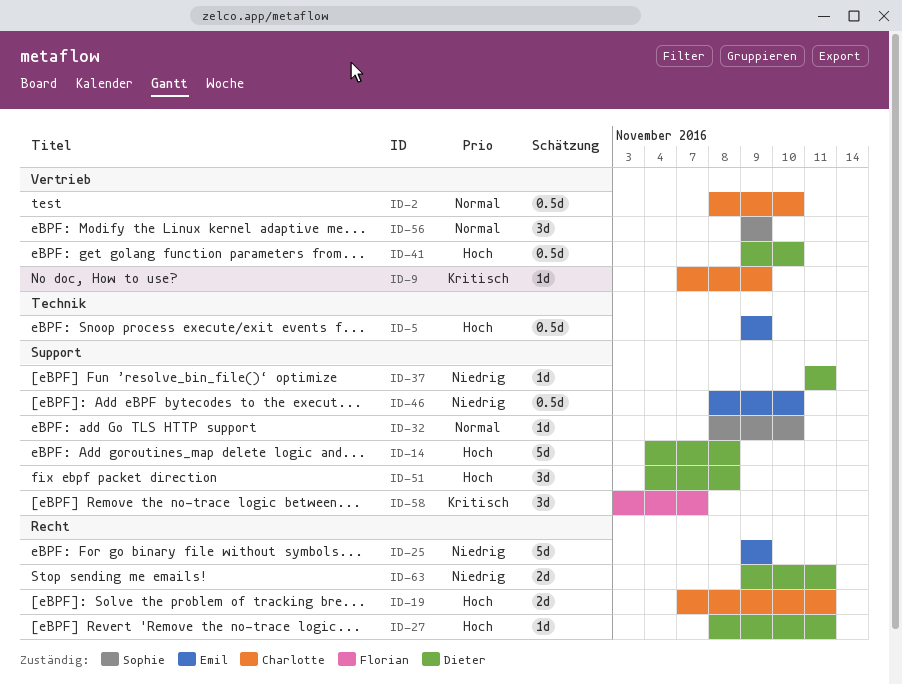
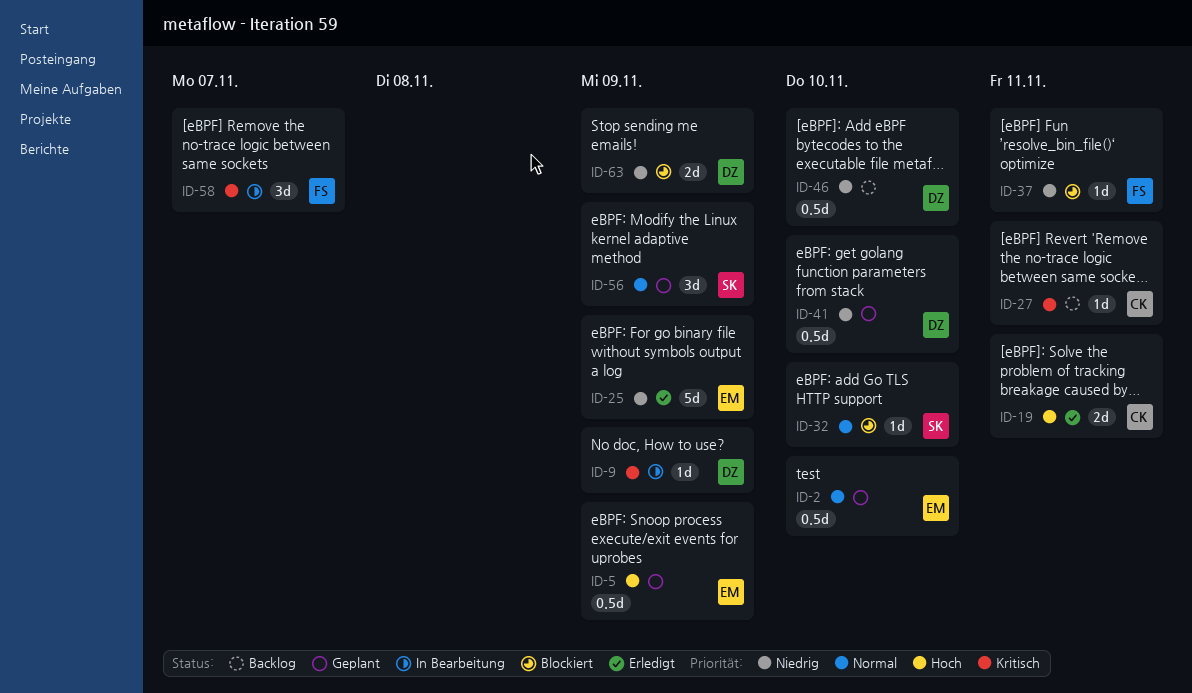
ID-2, owner: Charlotte -> Emil
ID-9, owner: Charlotte -> Dieter
ID-14: present -> none
ID-27, owner: Dieter -> Charlotte
ID-27, priority: Hoch -> Kritisch
ID-37, owner: Dieter -> Florian
ID-41, priority: Hoch -> Niedrig
ID-46, owner: Emil -> Dieter
ID-51: present -> none
ID-63, due: Nov 11 -> Nov 9

